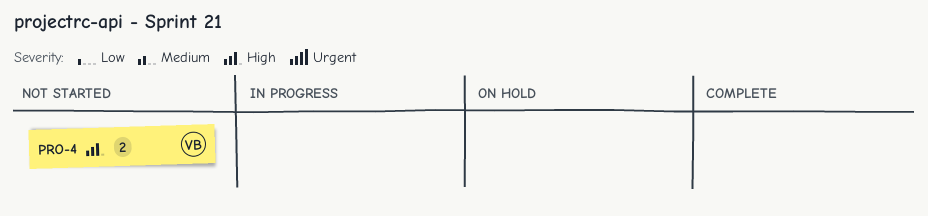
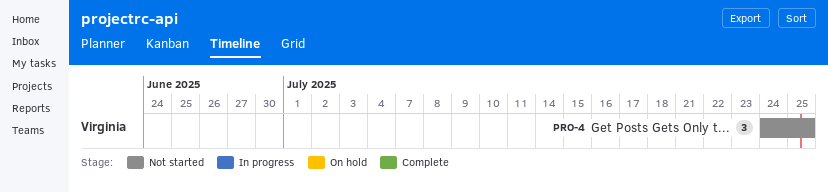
PRO-4, estimate: 2 -> 3

